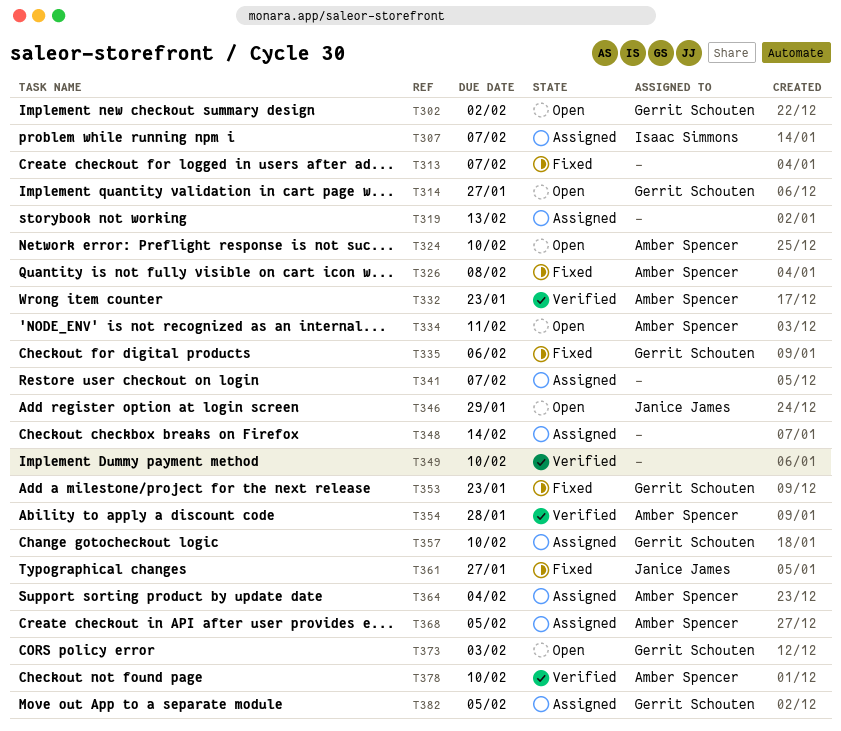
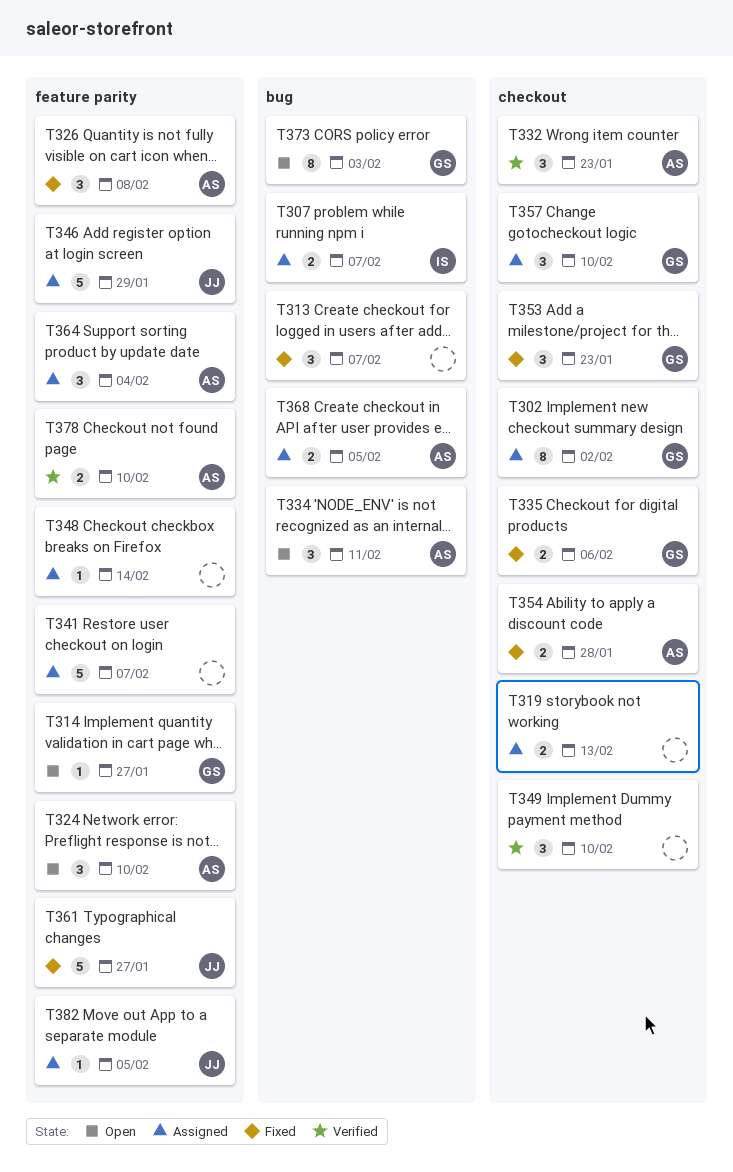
T302, status: Open -> Assigned
T346, status: Open -> Assigned
T354, status: Verified -> Fixed
T382, owner: Gerrit Schouten -> Janice James

